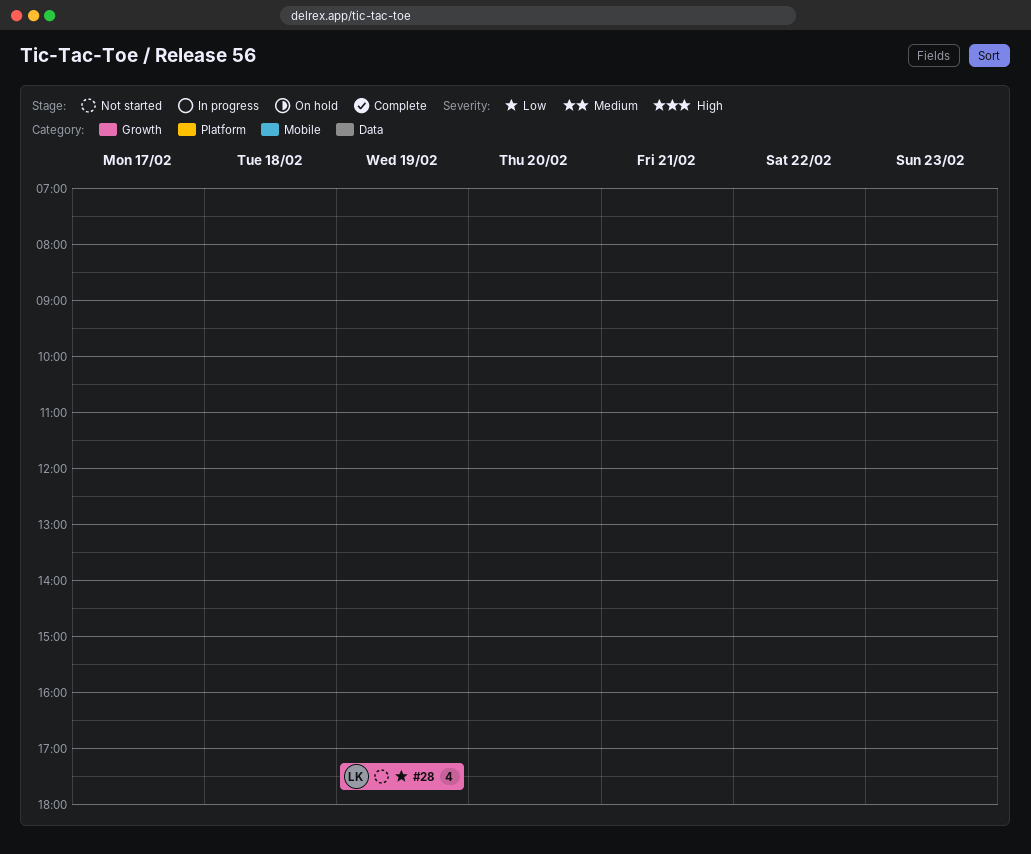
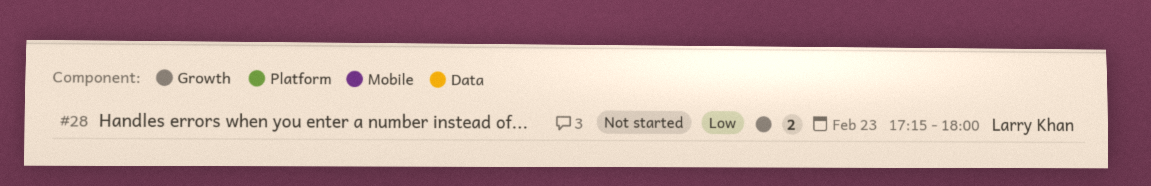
#28, estimate: 4 -> 2
#28, day: Feb 19 -> Feb 23
#28, ends: 17:45 -> 18:00

